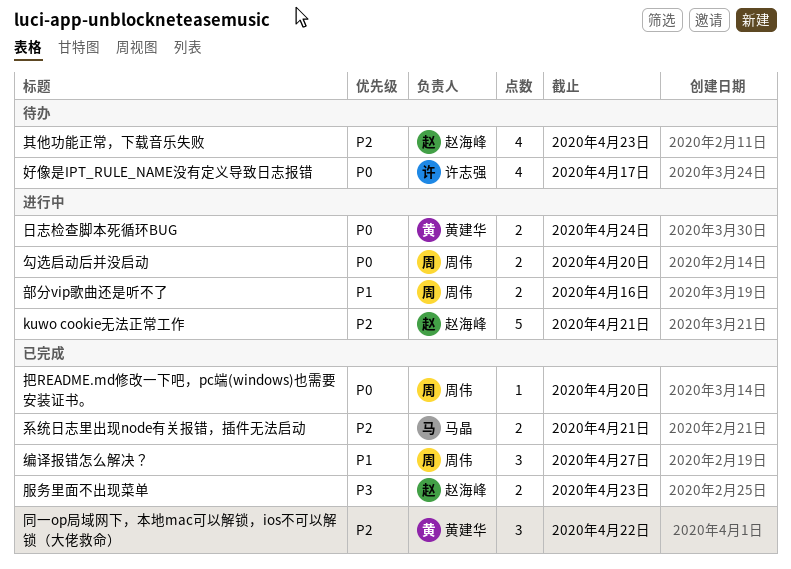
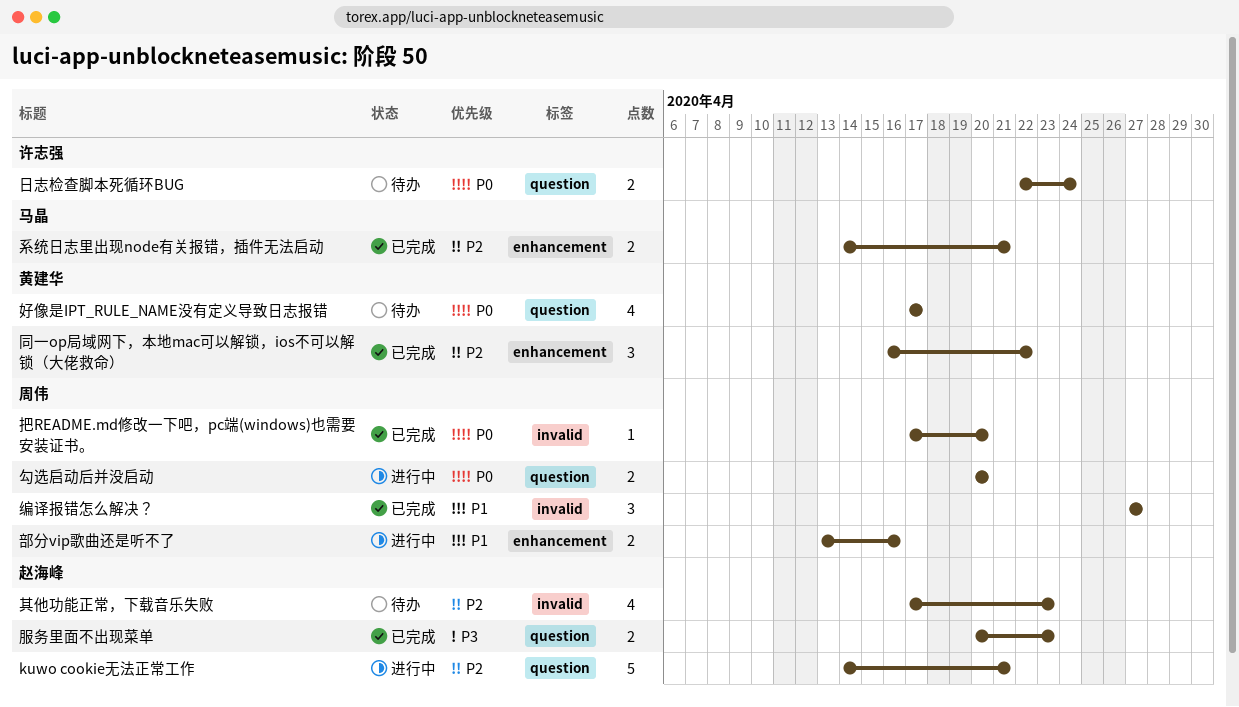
好像是IPT_RULE_NAME没有定义导致日志报错, owner: 许志强 -> 黄建华
日志检查脚本死循环BUG, status: 进行中 -> 待办
日志检查脚本死循环BUG, owner: 黄建华 -> 许志强

